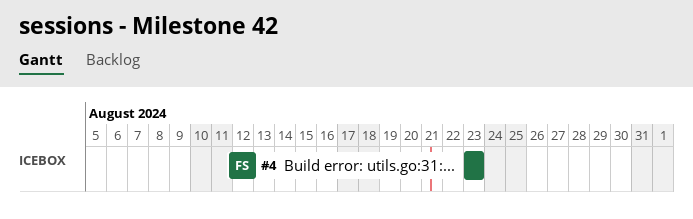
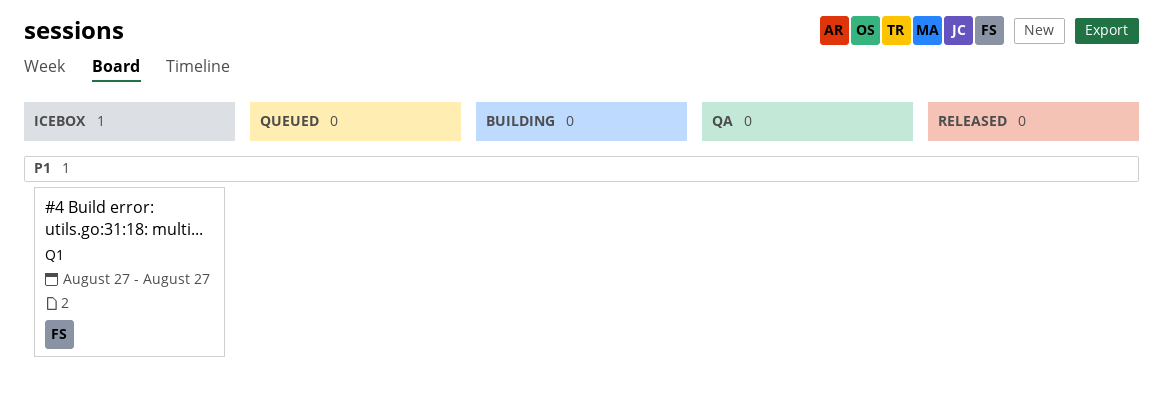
#4, start: Aug 23 -> Aug 27
#4, due: Aug 23 -> Aug 27

